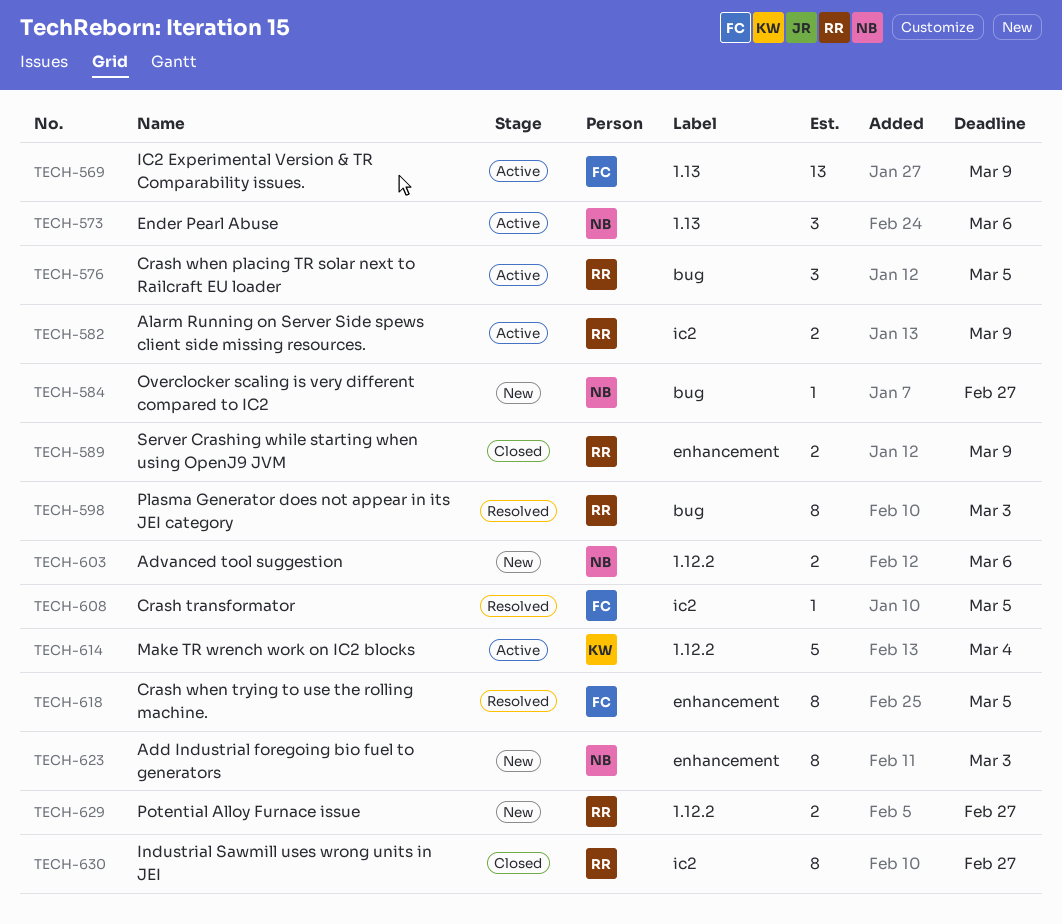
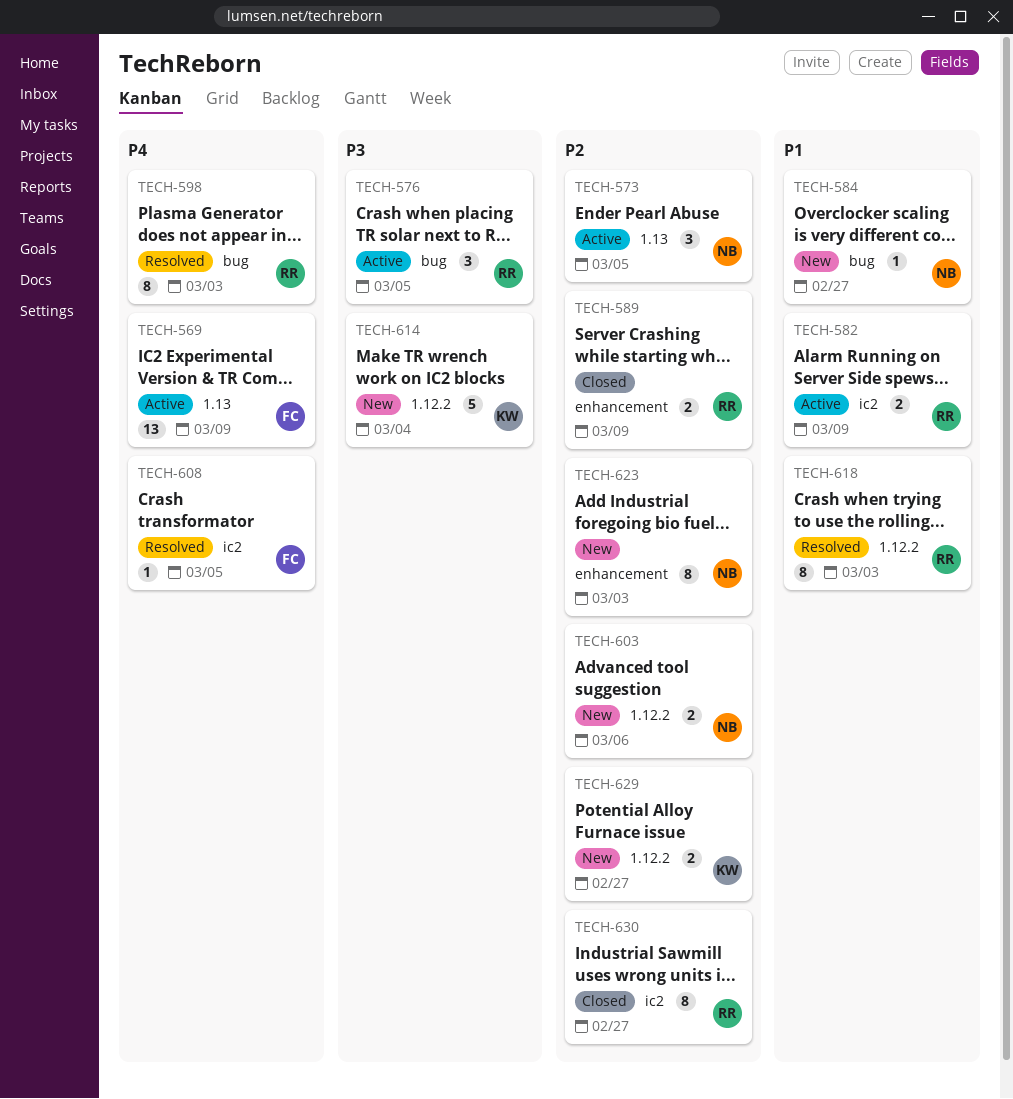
TECH-573, due: Mar 6 -> Mar 5
TECH-614, status: Active -> New
TECH-618, owner: FC -> RR
TECH-618, label: enhancement -> 1.12.2
TECH-618, due: Mar 5 -> Mar 3
TECH-629, owner: RR -> KW

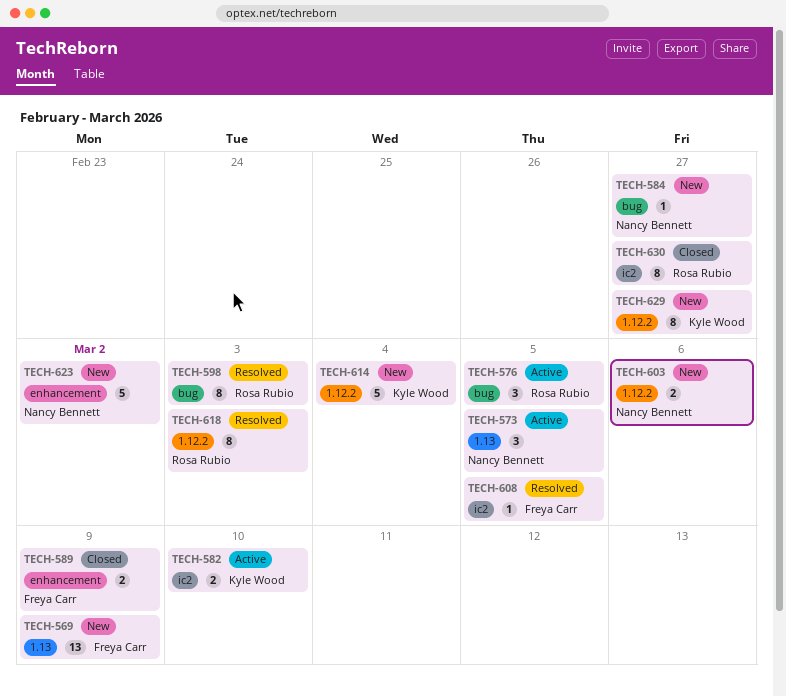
TECH-569, status: Active -> New
TECH-582, owner: Rosa Rubio -> Kyle Wood
TECH-582, due: Mar 9 -> Mar 10
TECH-589, owner: Rosa Rubio -> Freya Carr
TECH-623, estimate: 8 -> 5
TECH-623, due: Mar 3 -> Mar 2
TECH-629, estimate: 2 -> 8

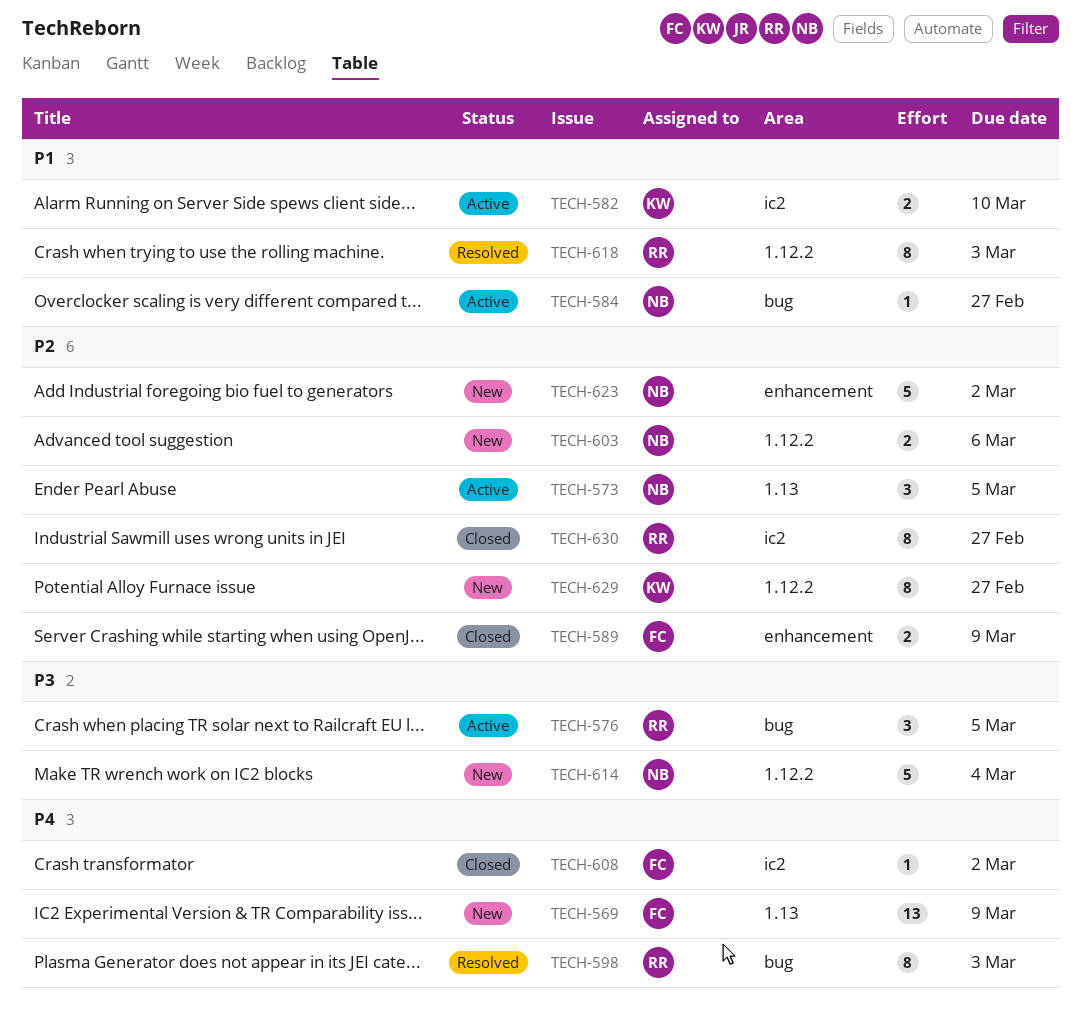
TECH-584, status: New -> Active
TECH-608, status: Resolved -> Closed
TECH-608, due: Mar 5 -> Mar 2
TECH-614, owner: Kyle Wood -> Nancy Bennett

